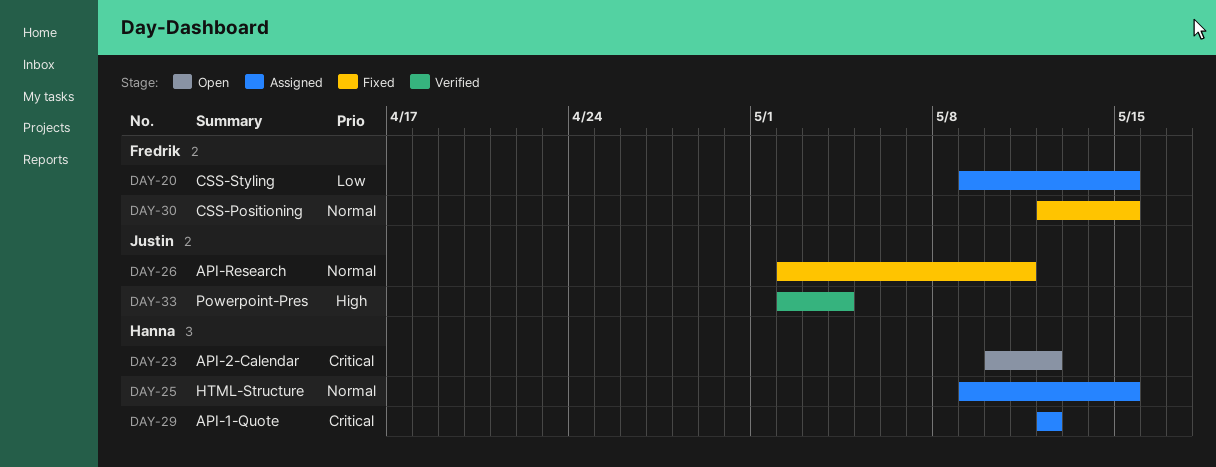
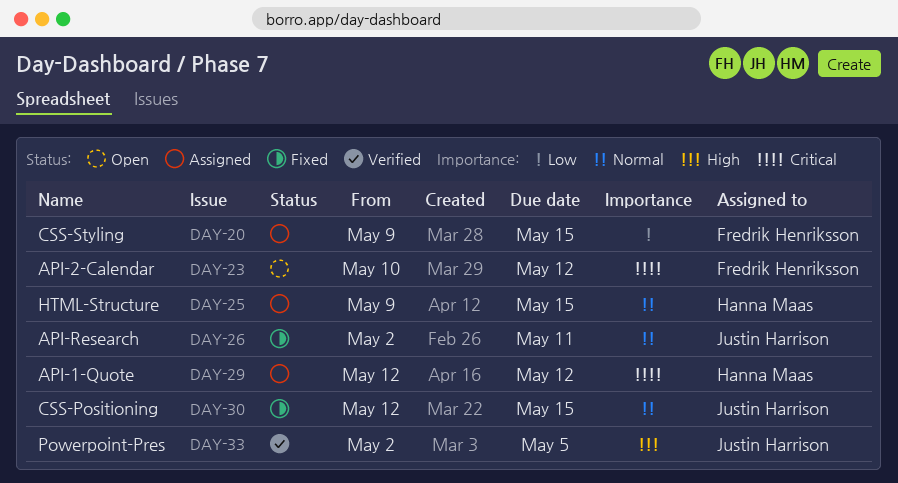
DAY-23, owner: Hanna Maas -> Fredrik Henriksson
DAY-30, owner: Fredrik Henriksson -> Justin Harrison
DAY-33, due: May 4 -> May 5

